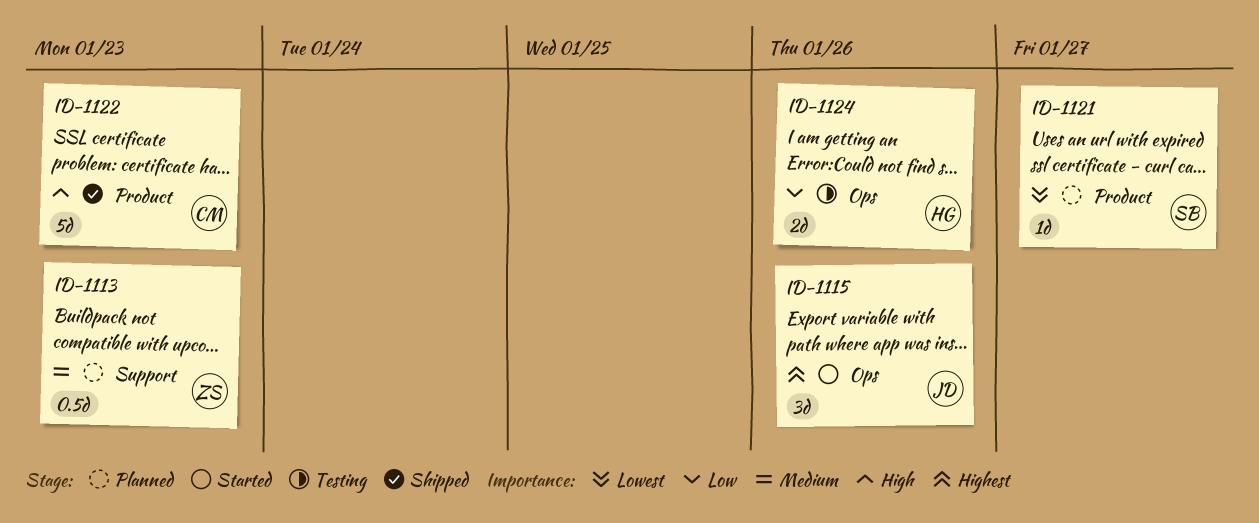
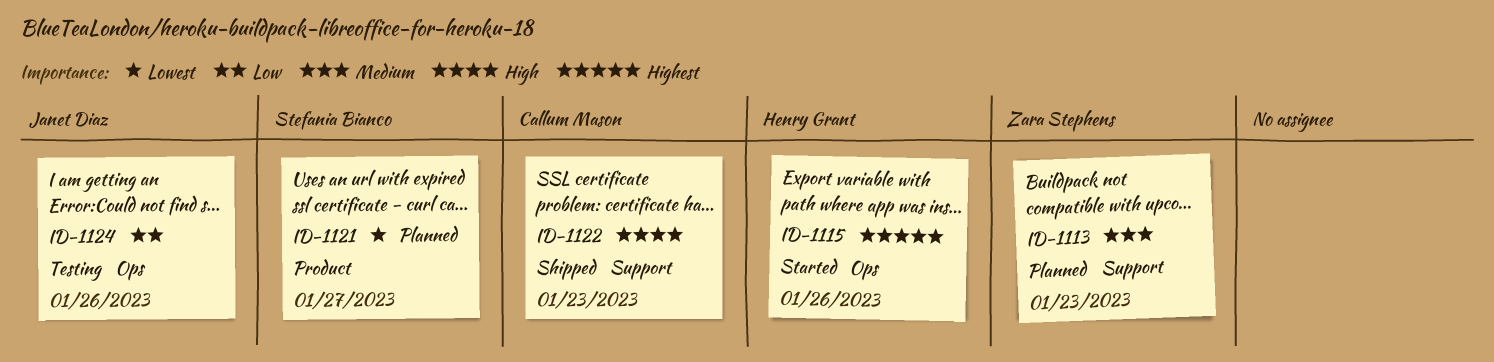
ID-1115, owner: Janet Diaz -> Henry Grant
ID-1122, label: Product -> Support
ID-1124, owner: Henry Grant -> Janet Diaz

